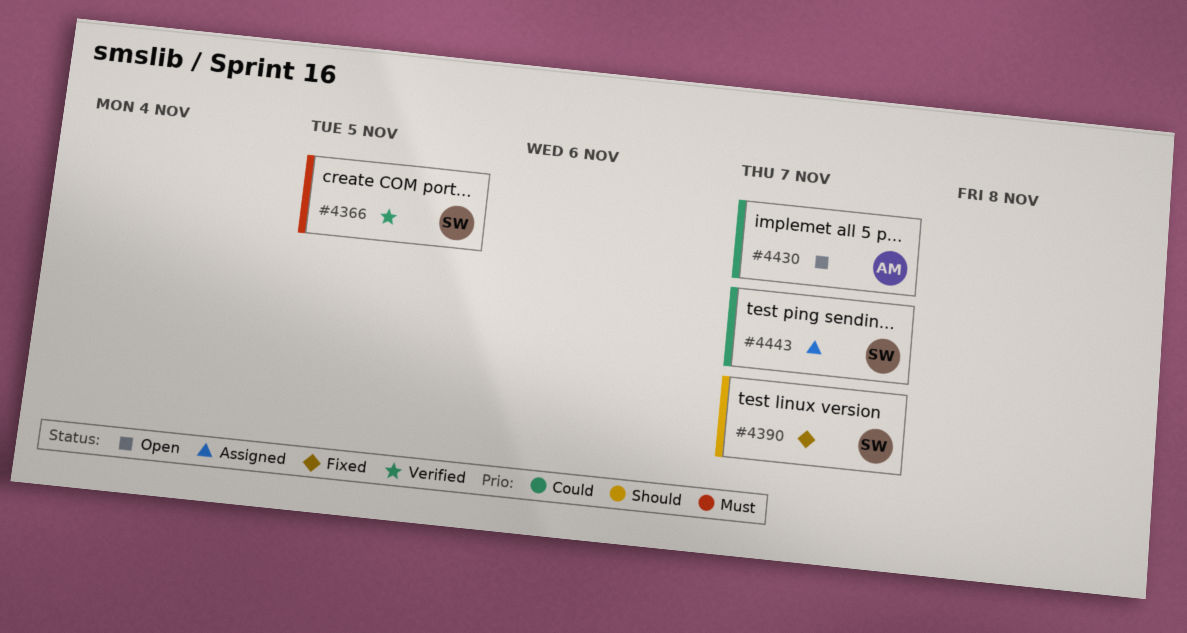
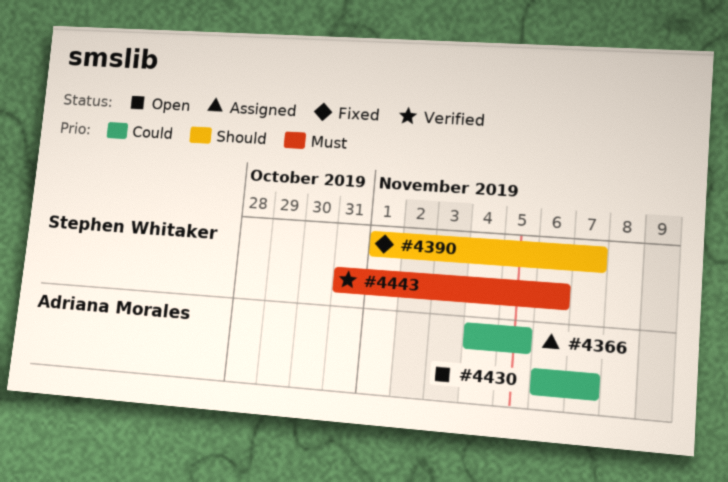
#4366, status: Verified -> Assigned
#4366, owner: Stephen Whitaker -> Adriana Morales
#4366, priority: Must -> Could
#4443, status: Assigned -> Verified
#4443, priority: Could -> Must
#4443, due: Nov 7 -> Nov 6

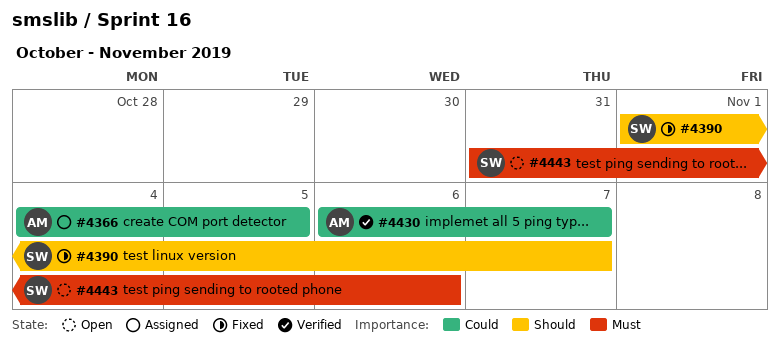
#4430, status: Open -> Verified
#4443, status: Verified -> Open

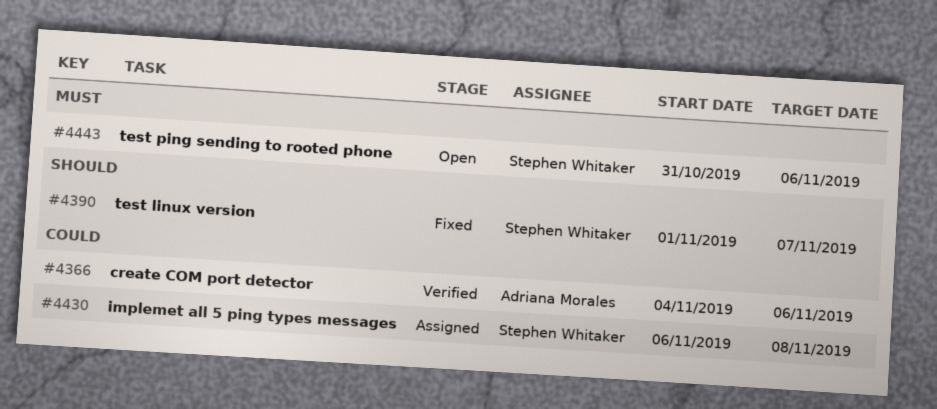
#4366, status: Assigned -> Verified
#4366, due: Nov 5 -> Nov 6
#4430, status: Verified -> Assigned
#4430, owner: Adriana Morales -> Stephen Whitaker
#4430, due: Nov 7 -> Nov 8

